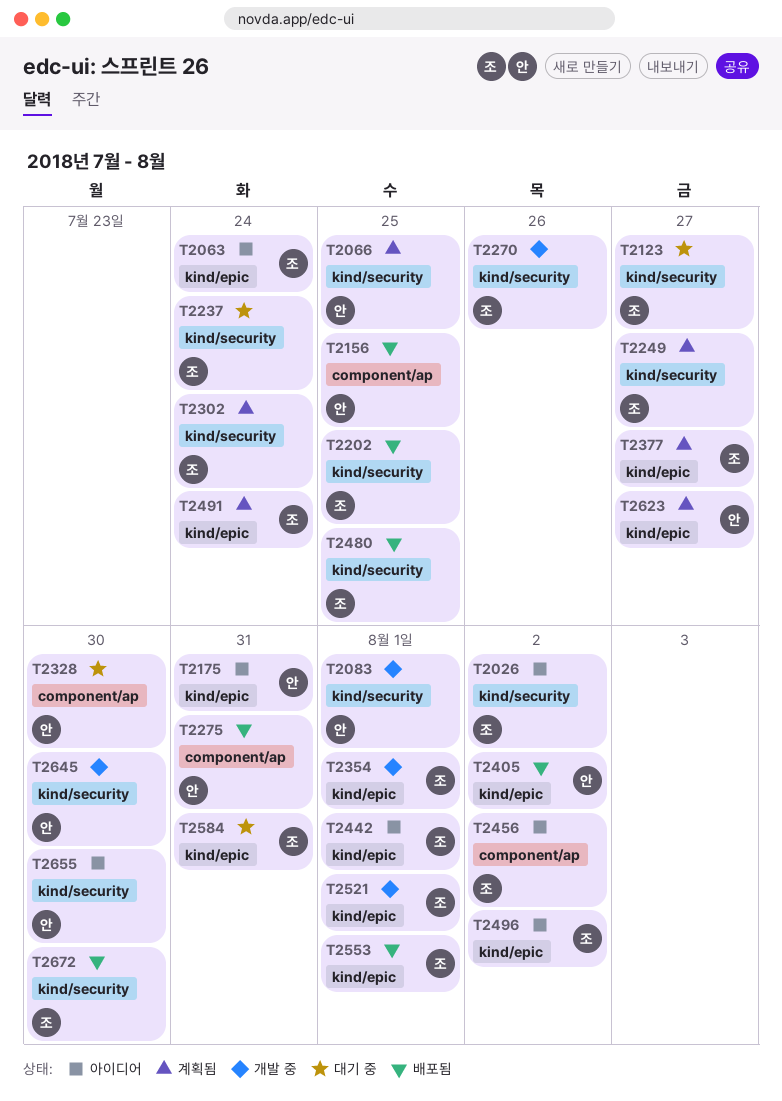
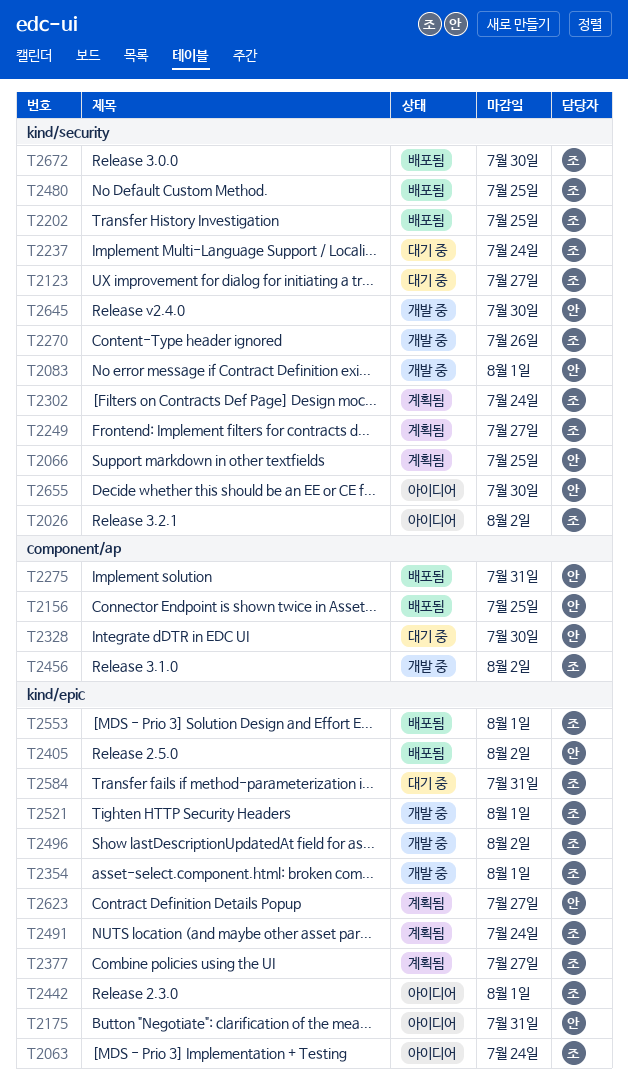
T2456, status: 아이디어 -> 개발 중
T2496, status: 아이디어 -> 개발 중

